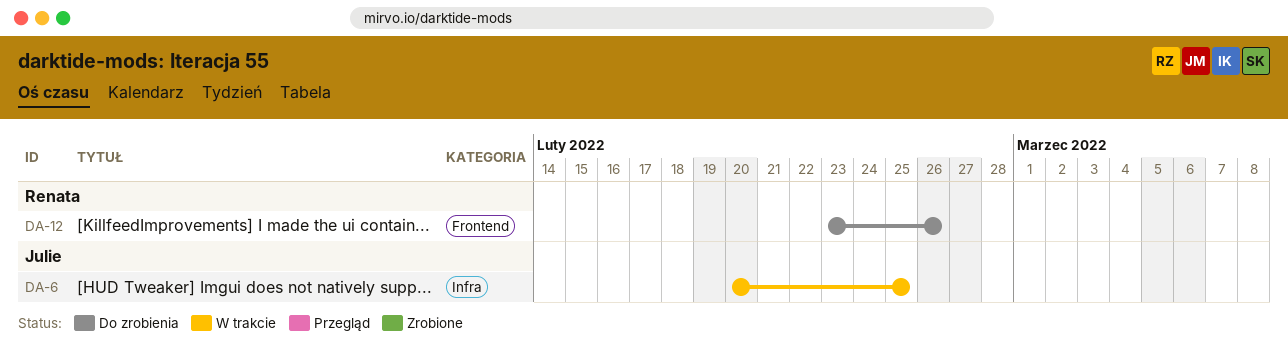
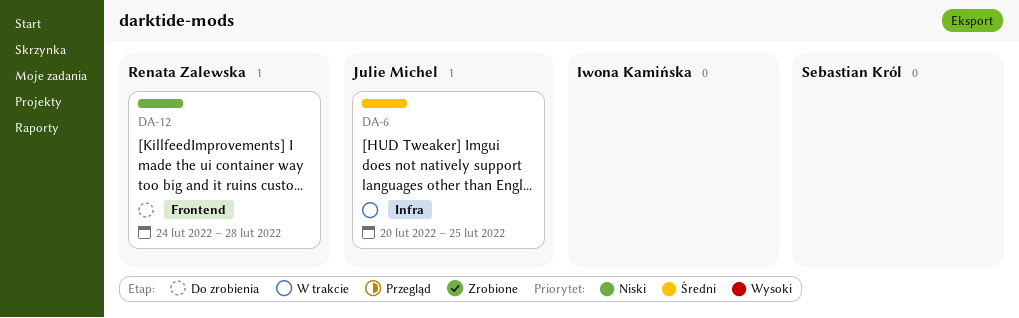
DA-12, start: Feb 23 -> Feb 24
DA-12, due: Feb 26 -> Feb 28

